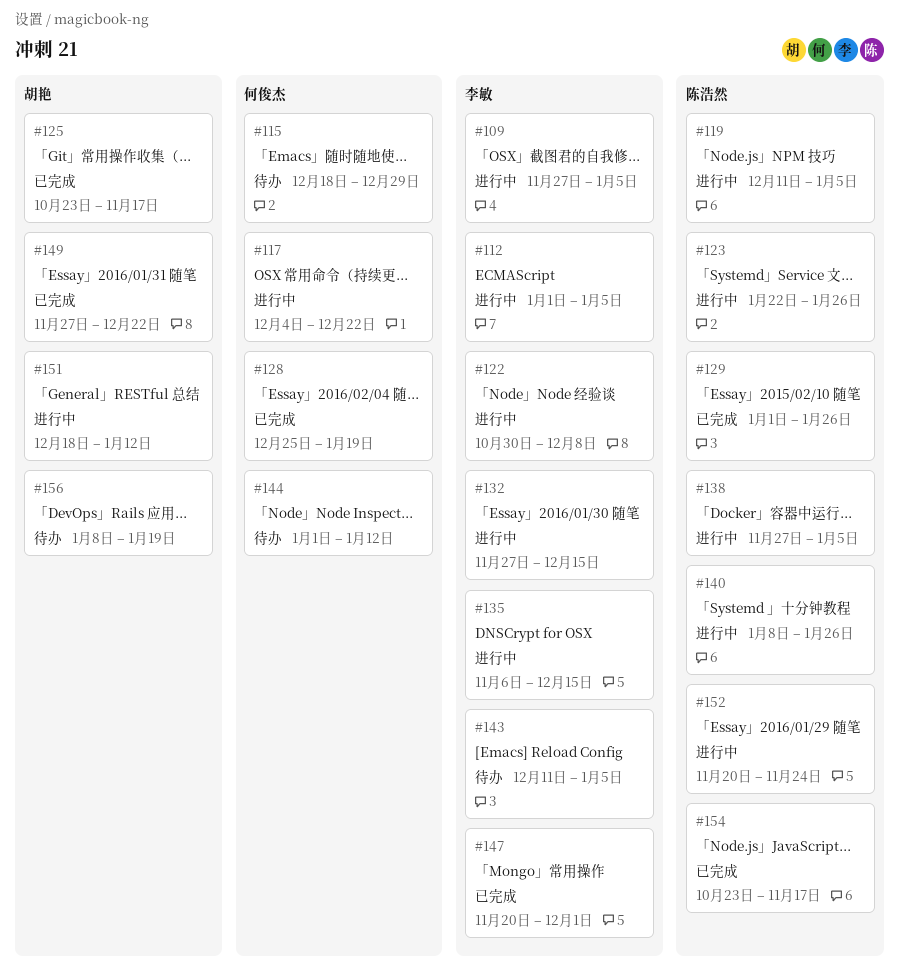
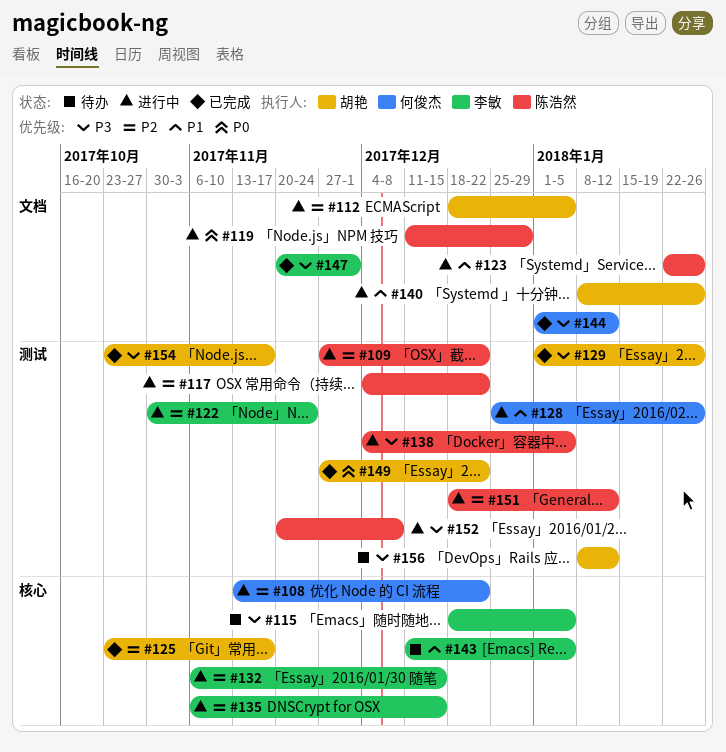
#108: none -> present
#109, owner: 李敏 -> 陈浩然
#109, due: Jan 5 -> Dec 22
#112, owner: 李敏 -> 胡艳
#112, start: Jan 1 -> Dec 18
#115, owner: 何俊杰 -> 李敏
#115, due: Dec 29 -> Jan 5
#117, owner: 何俊杰 -> 陈浩然
#119, due: Jan 5 -> Dec 29
#122, due: Dec 8 -> Nov 24
#128, status: 已完成 -> 进行中
#128, due: Jan 19 -> Jan 26
#129, owner: 陈浩然 -> 胡艳
#132, start: Nov 27 -> Nov 6
#138, start: Nov 27 -> Dec 4
#140, owner: 陈浩然 -> 胡艳
#144, status: 待办 -> 已完成
#151, owner: 胡艳 -> 陈浩然
#152, due: Nov 24 -> Dec 8
#154, owner: 陈浩然 -> 胡艳
#156, due: Jan 19 -> Jan 12

